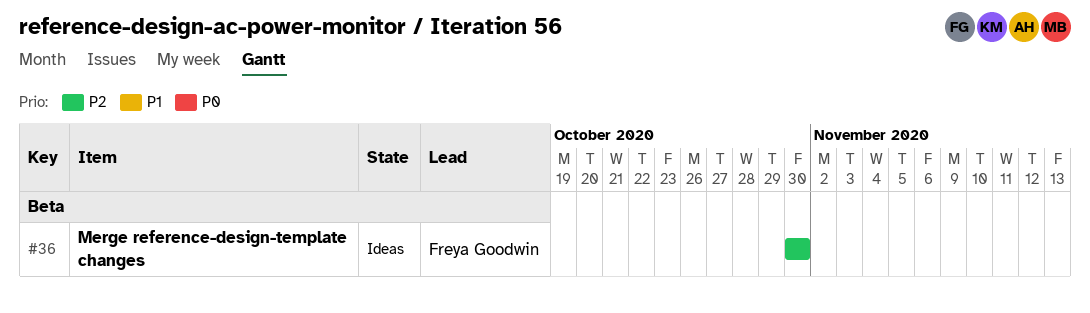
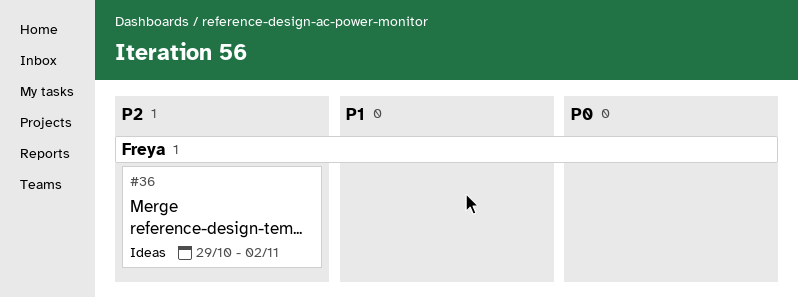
#36, start: Oct 30 -> Oct 29
#36, due: Oct 30 -> Nov 2

